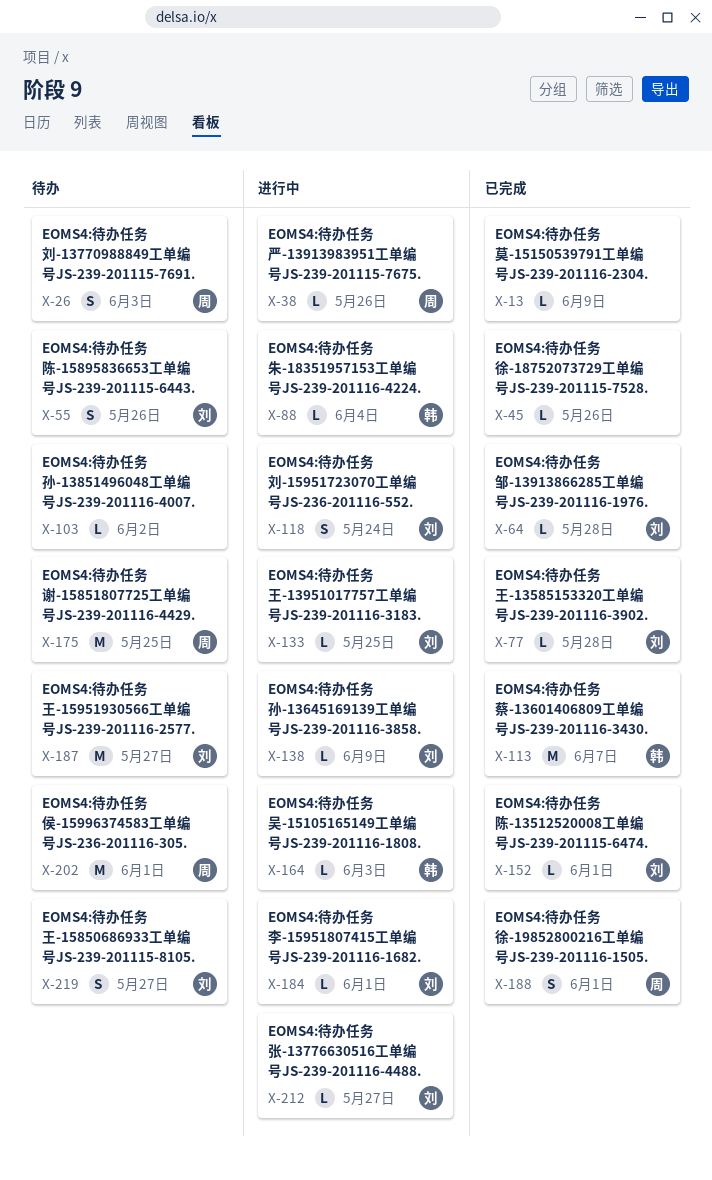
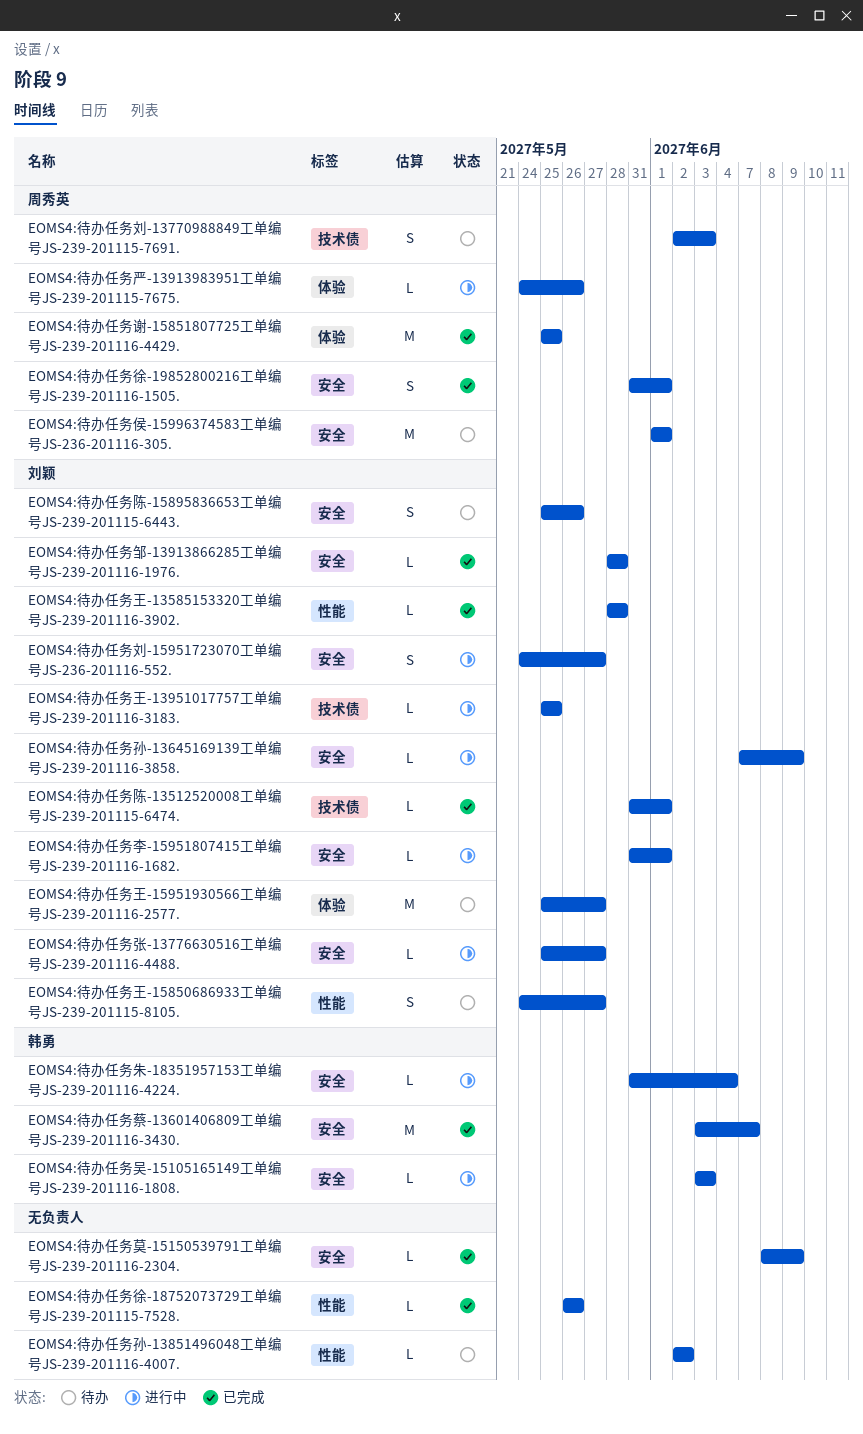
EOMS4:待办任务刘-15951723070工单编号JS-236-201116-552., due: May 24 -> May 27
EOMS4:待办任务谢-15851807725工单编号JS-239-201116-4429., status: 待办 -> 已完成

